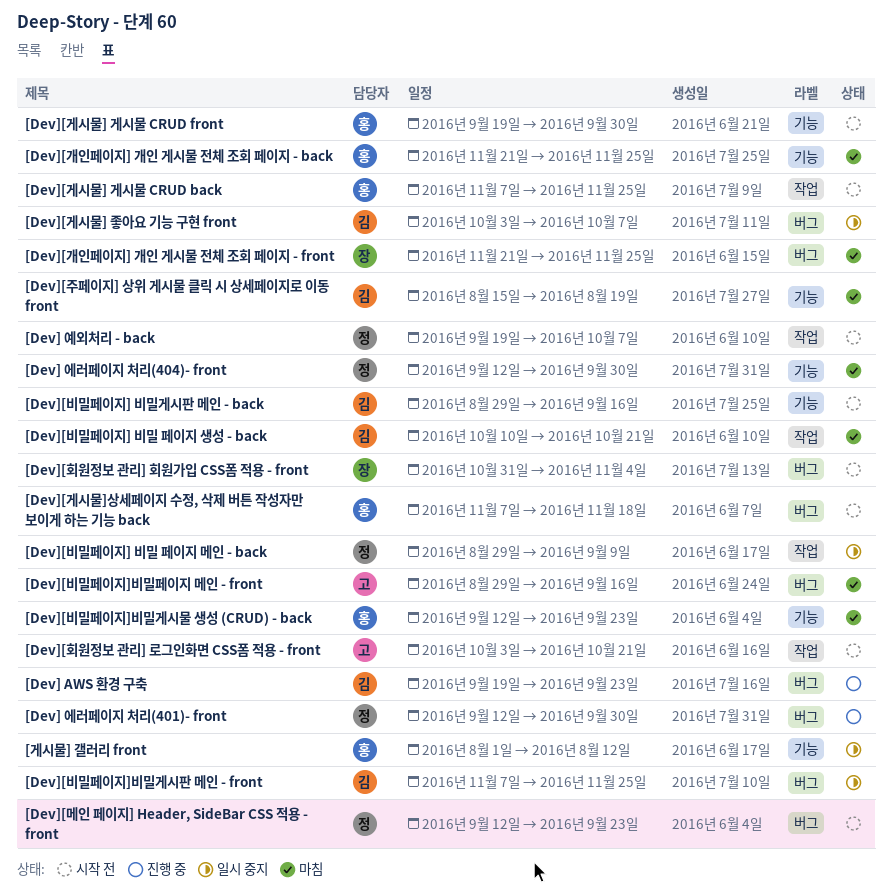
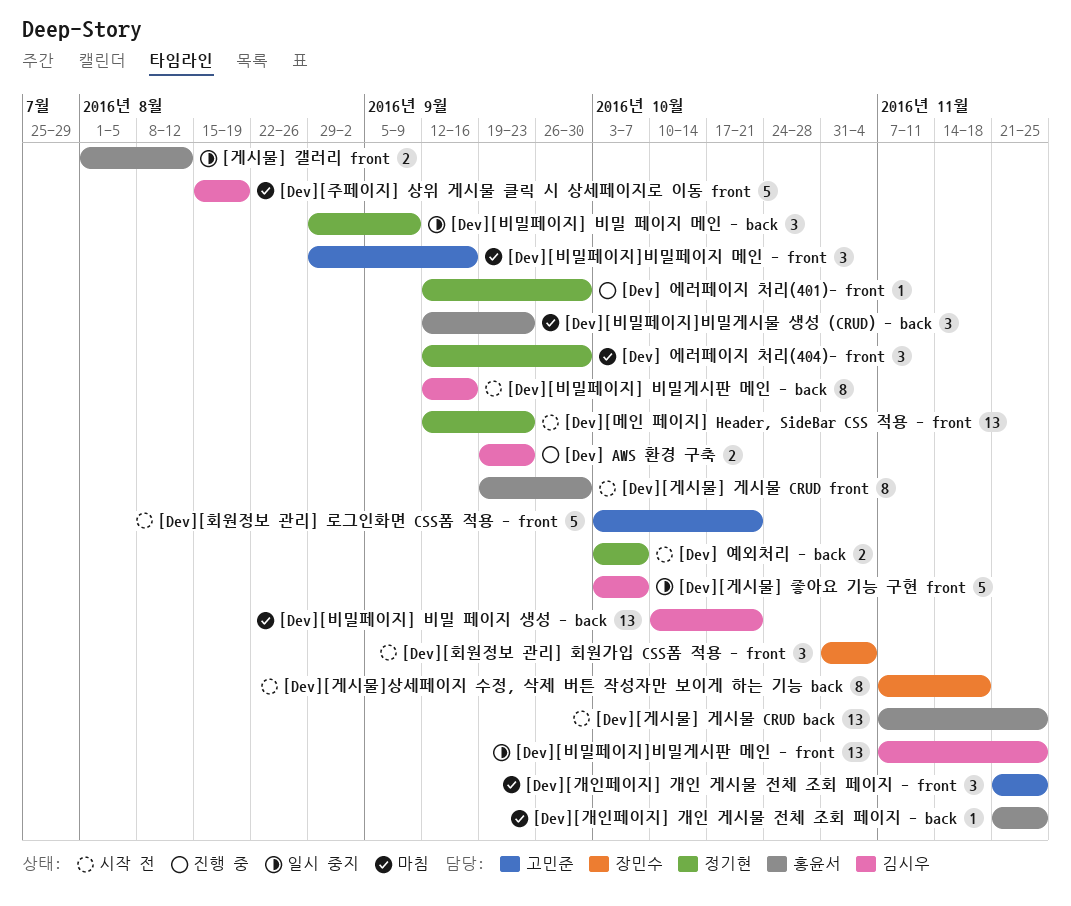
[Dev] 예외처리 - back, start: Sep 19 -> Oct 3
[Dev][개인페이지] 개인 게시물 전체 조회 페이지 - front, owner: 장민수 -> 고민준
[Dev][게시물]상세페이지 수정, 삭제 버튼 작성자만 보이게 하는 기능 back, owner: 홍윤서 -> 장민수
[Dev][비밀페이지] 비밀게시판 메인 - back, start: Aug 29 -> Sep 12

